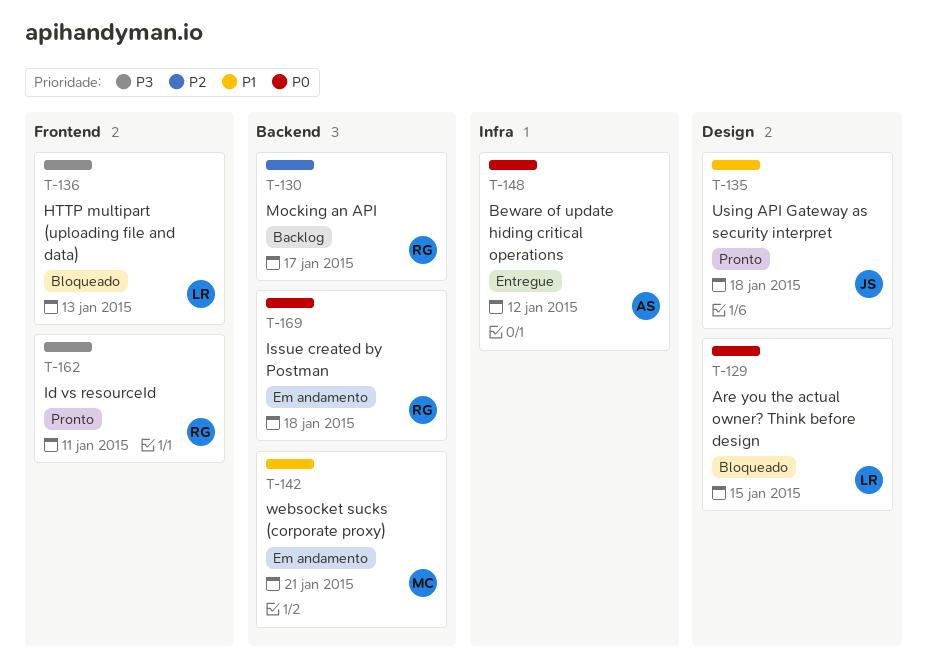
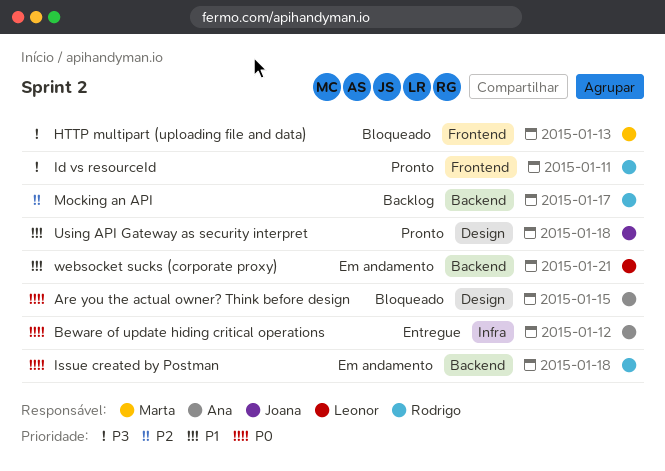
Are you the actual owner? Think before design, owner: Leonor -> Ana
HTTP multipart (uploading file and data), owner: Leonor -> Marta
websocket sucks (corporate proxy), owner: Marta -> Leonor

